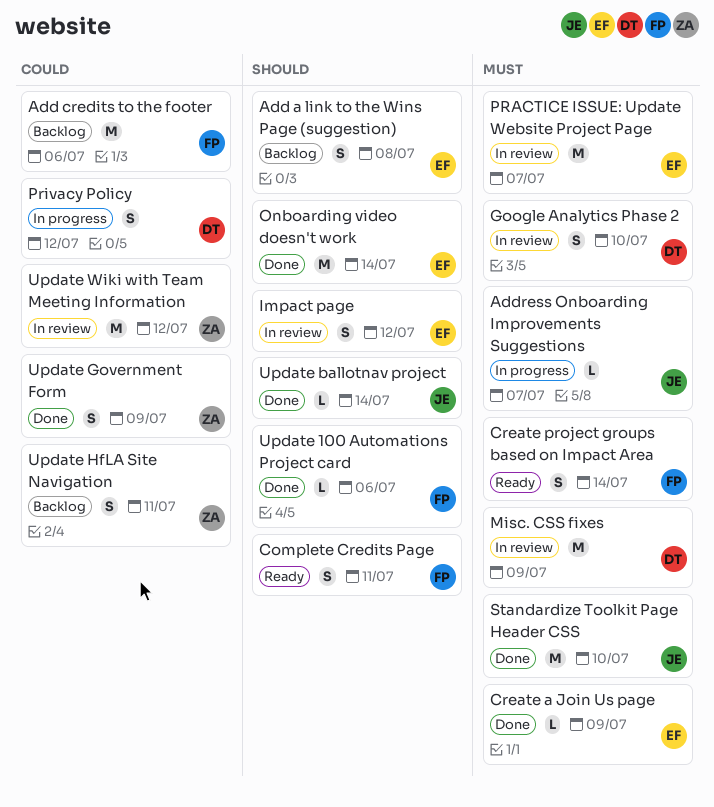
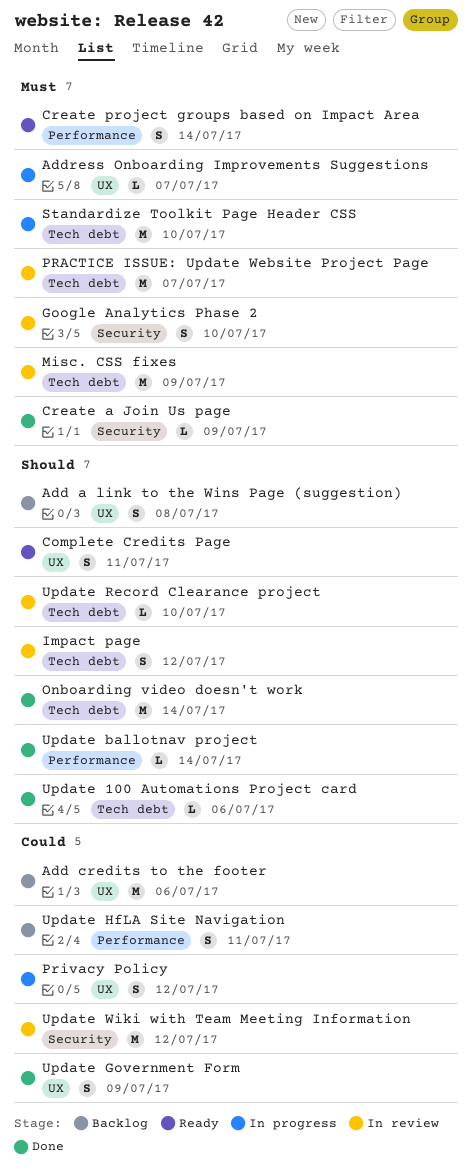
Standardize Toolkit Page Header CSS, status: Done -> In progress
Update Record Clearance project: none -> present

